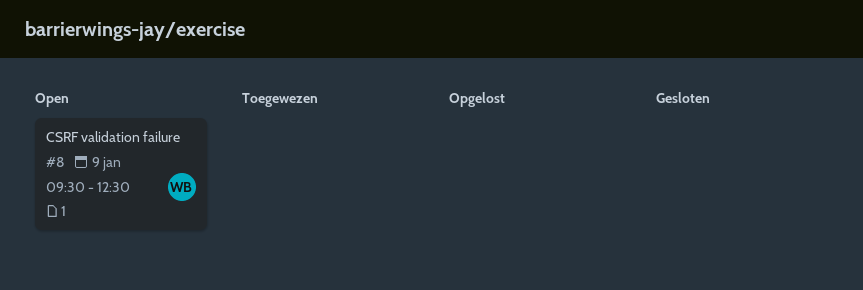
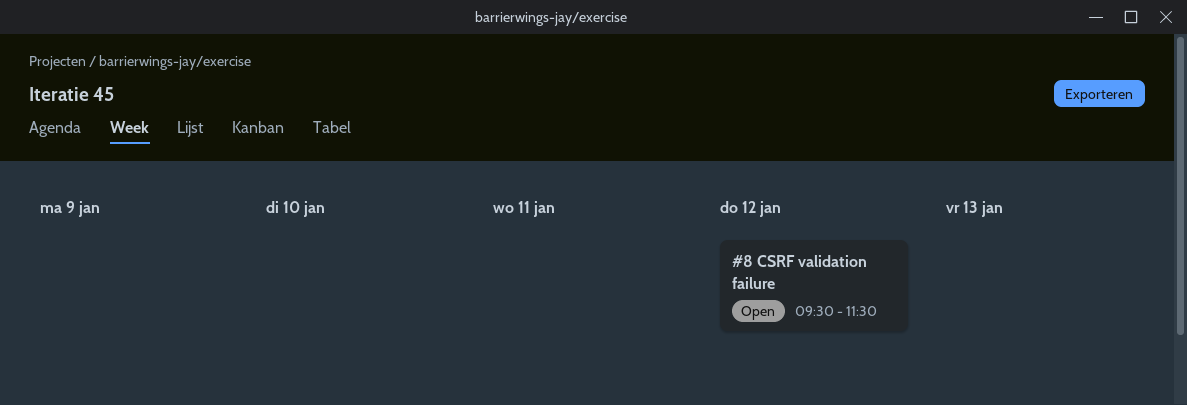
#8, day: Jan 9 -> Jan 12
#8, ends: 12:30 -> 11:30

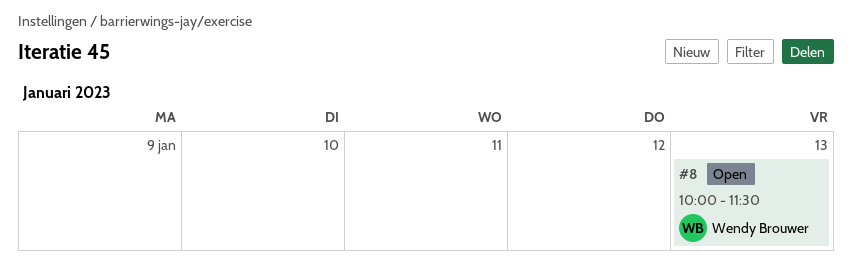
#8, day: Jan 12 -> Jan 13
#8, begins: 09:30 -> 10:00

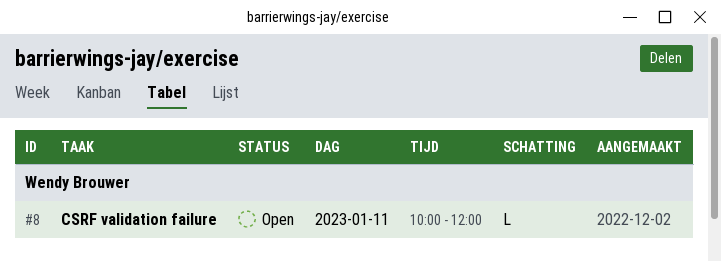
#8, day: Jan 13 -> Jan 11
#8, ends: 11:30 -> 12:00

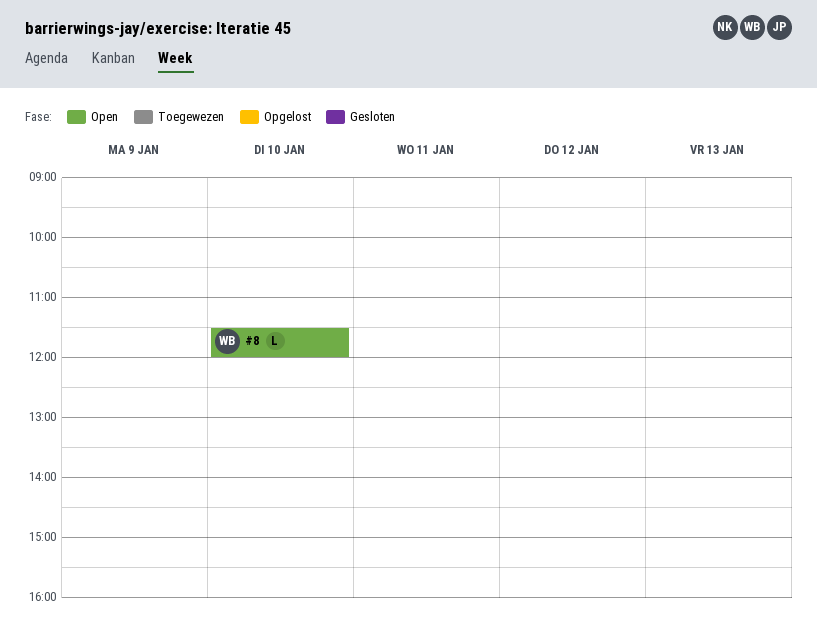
#8, day: Jan 11 -> Jan 10
#8, begins: 10:00 -> 11:30

